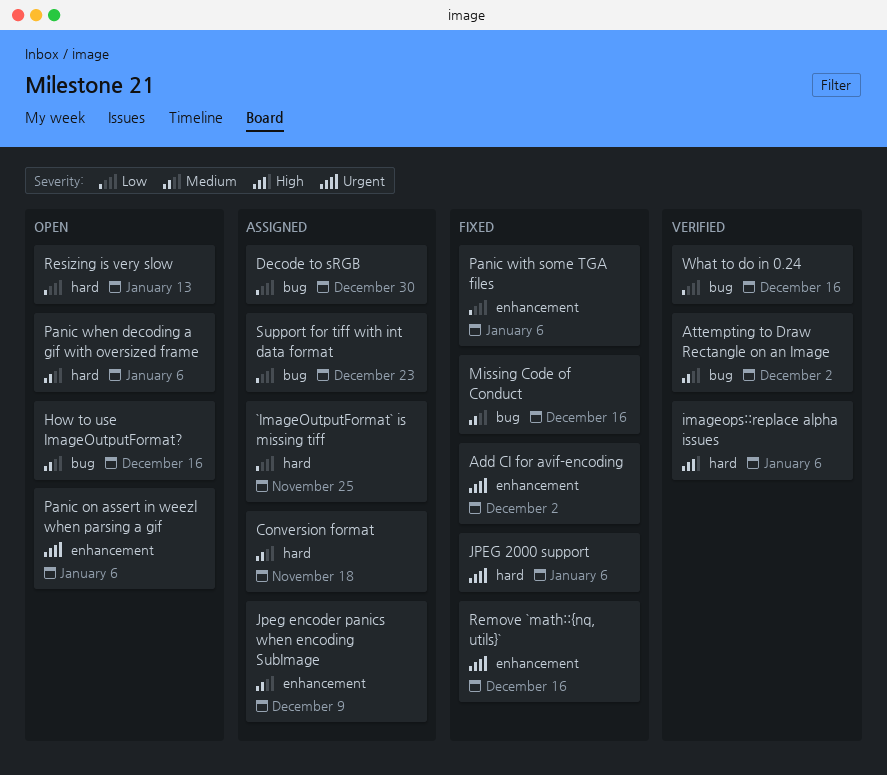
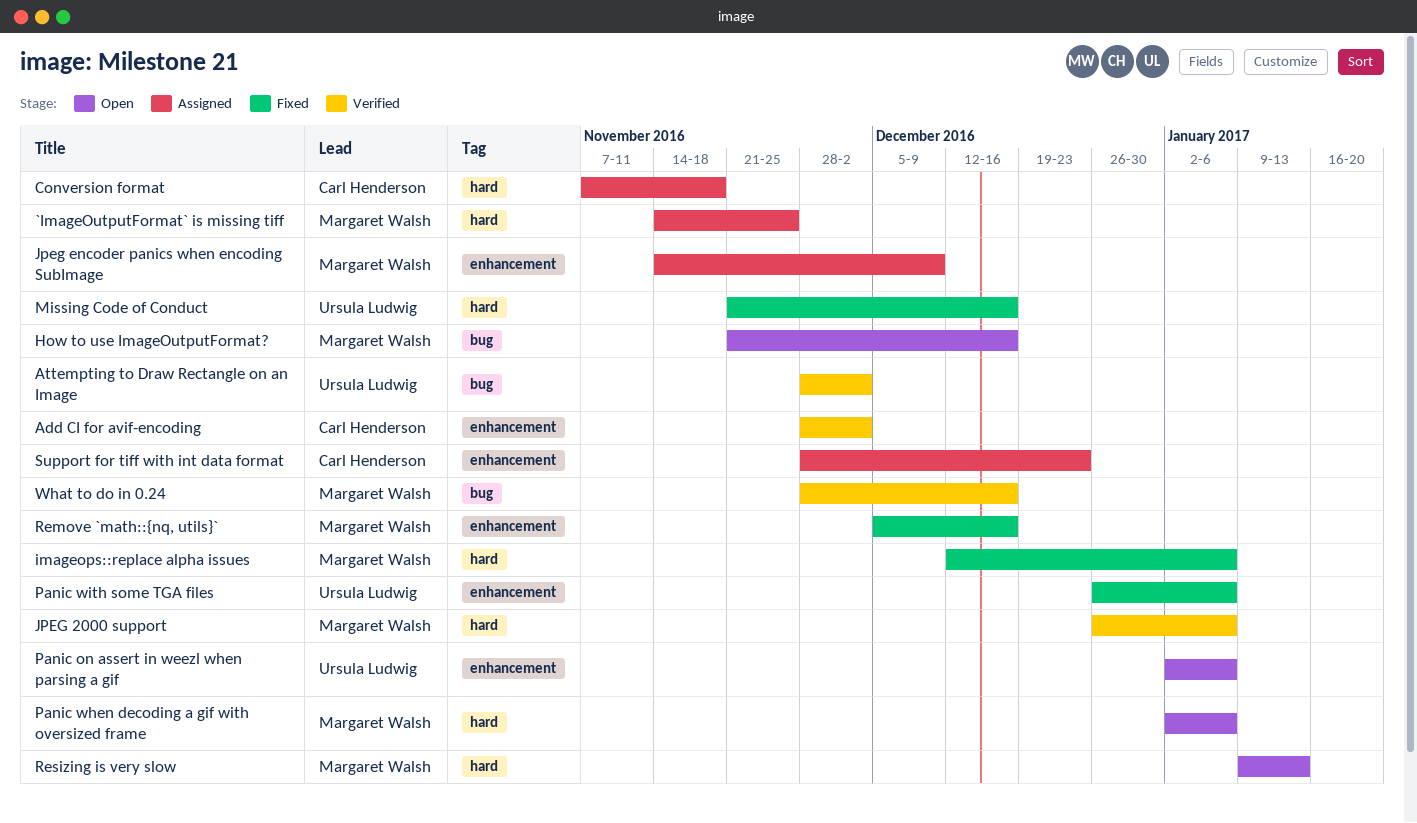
Add CI for avif-encoding, status: Fixed -> Verified
Decode to sRGB: present -> none
imageops::replace alpha issues, status: Verified -> Fixed
JPEG 2000 support, status: Fixed -> Verified
Missing Code of Conduct, label: bug -> hard
Support for tiff with int data format, label: bug -> enhancement

